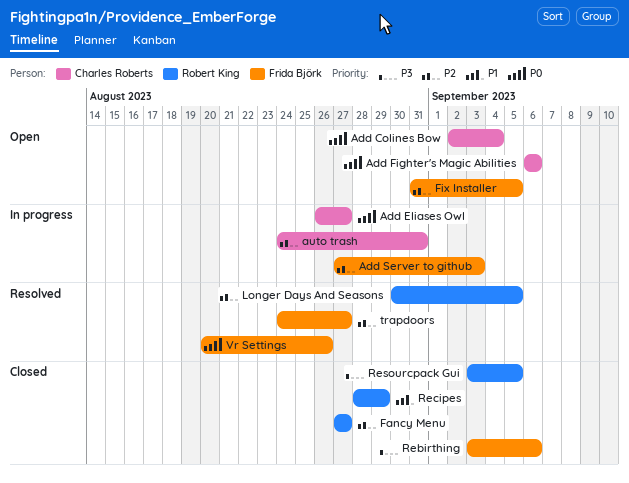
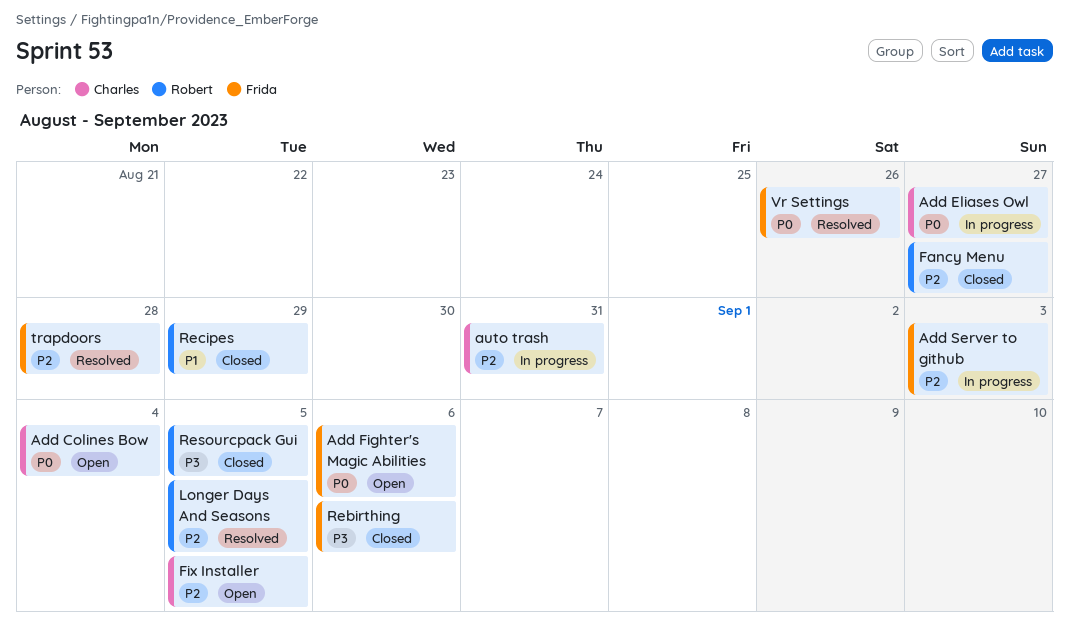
Add Fighter's Magic Abilities, owner: Charles Roberts -> Frida Björk
Fix Installer, owner: Frida Björk -> Charles Roberts
trapdoors, due: Aug 27 -> Aug 28

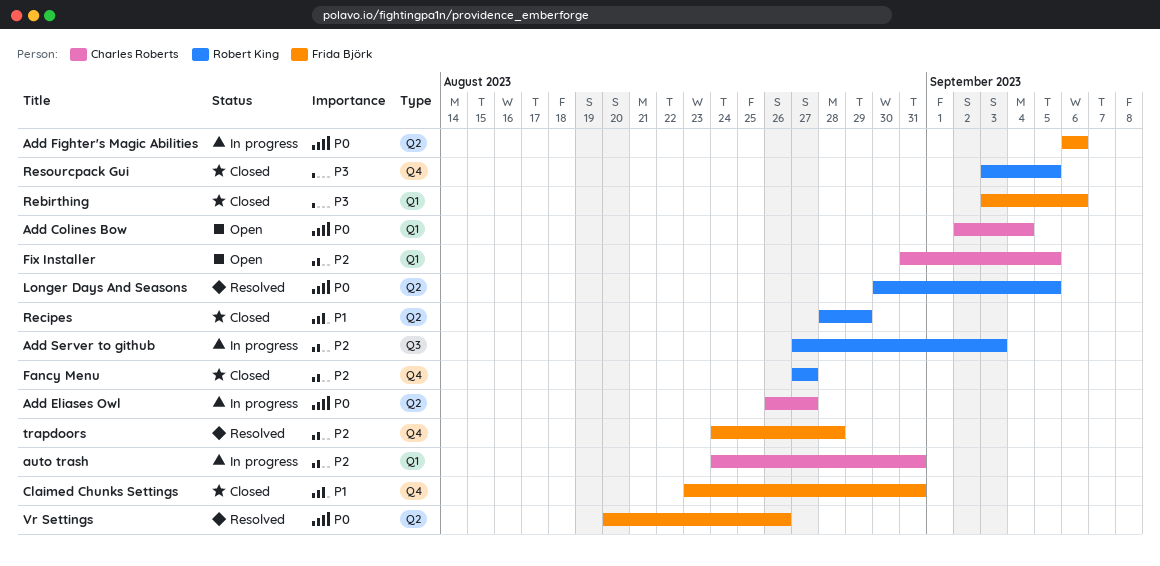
Add Fighter's Magic Abilities, status: Open -> In progress
Add Server to github, owner: Frida Björk -> Robert King
Claimed Chunks Settings: none -> present
Longer Days And Seasons, priority: P2 -> P0

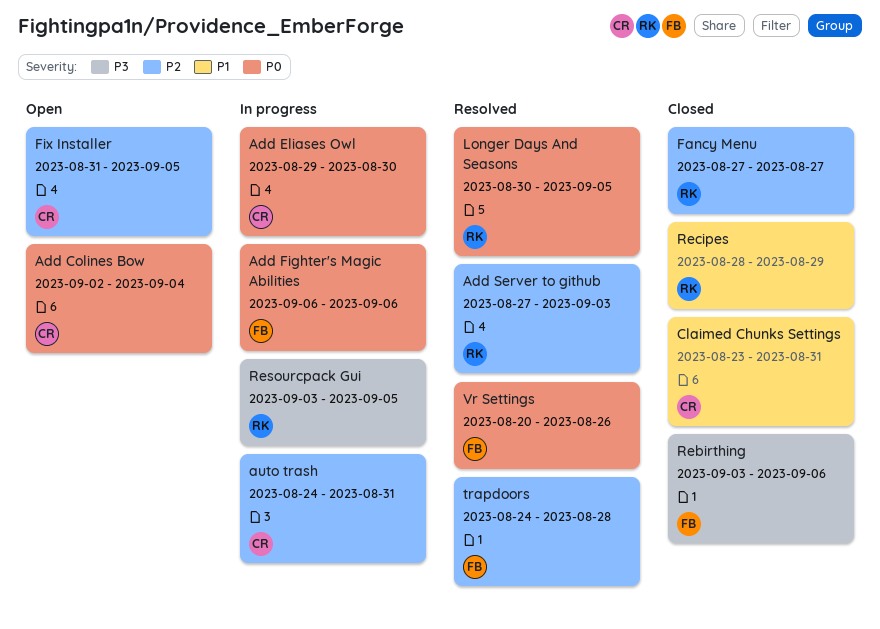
Add Eliases Owl, start: Aug 26 -> Aug 29
Add Eliases Owl, due: Aug 27 -> Aug 30
Add Server to github, status: In progress -> Resolved
Claimed Chunks Settings, owner: Frida Björk -> Charles Roberts
Resourcpack Gui, status: Closed -> In progress

